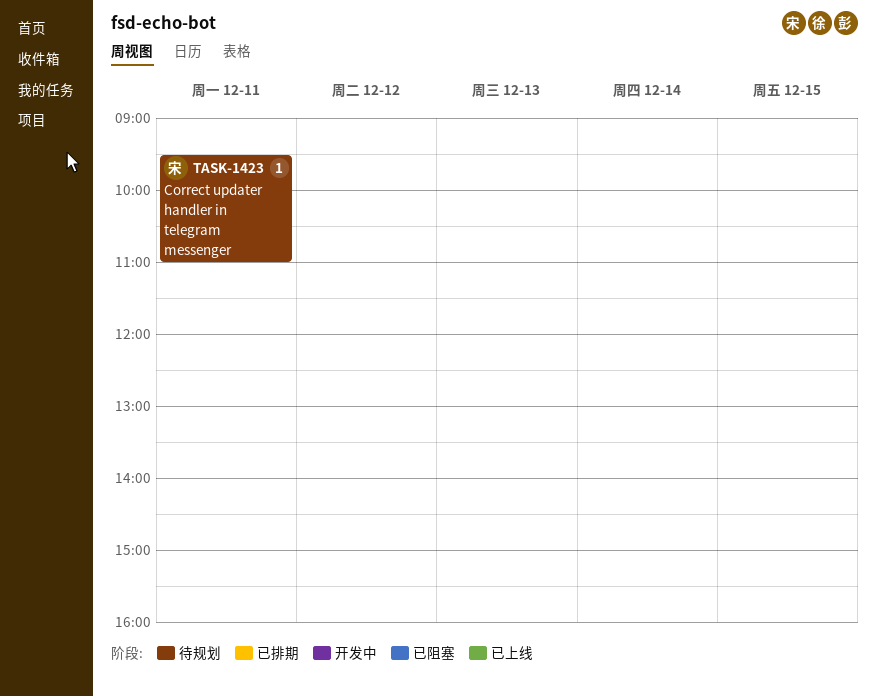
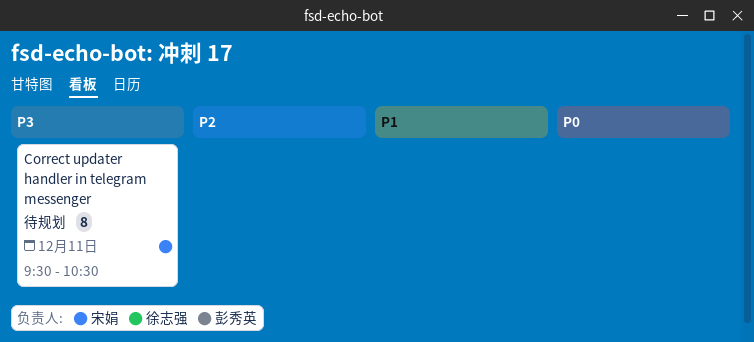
Correct updater handler in telegram messenger, estimate: 1 -> 8
Correct updater handler in telegram messenger, ends: 11:00 -> 10:30

